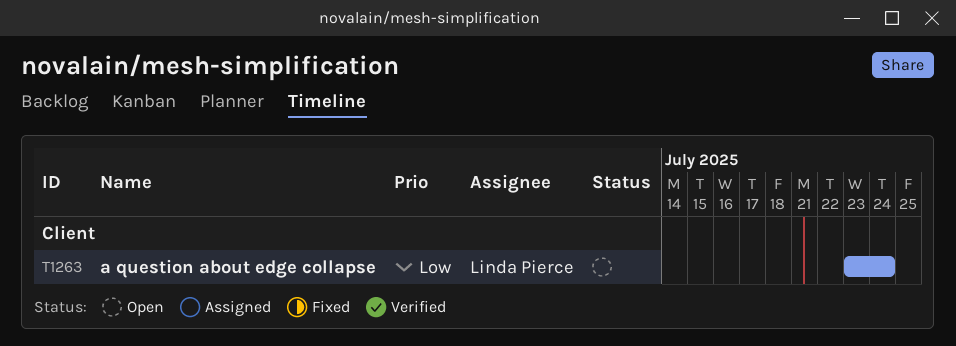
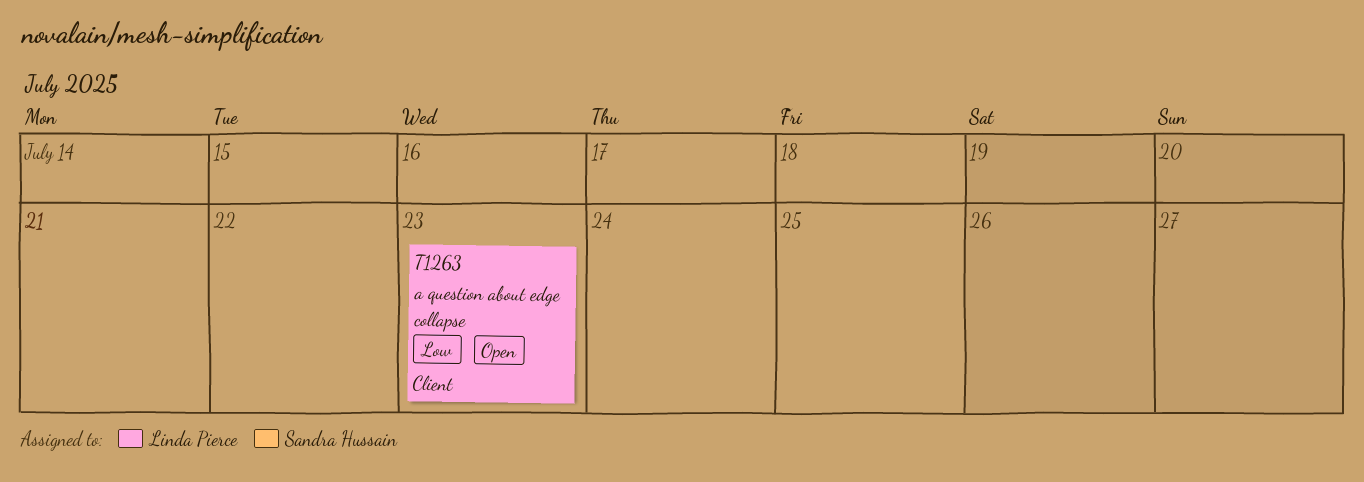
T1263, due: Jul 24 -> Jul 23

